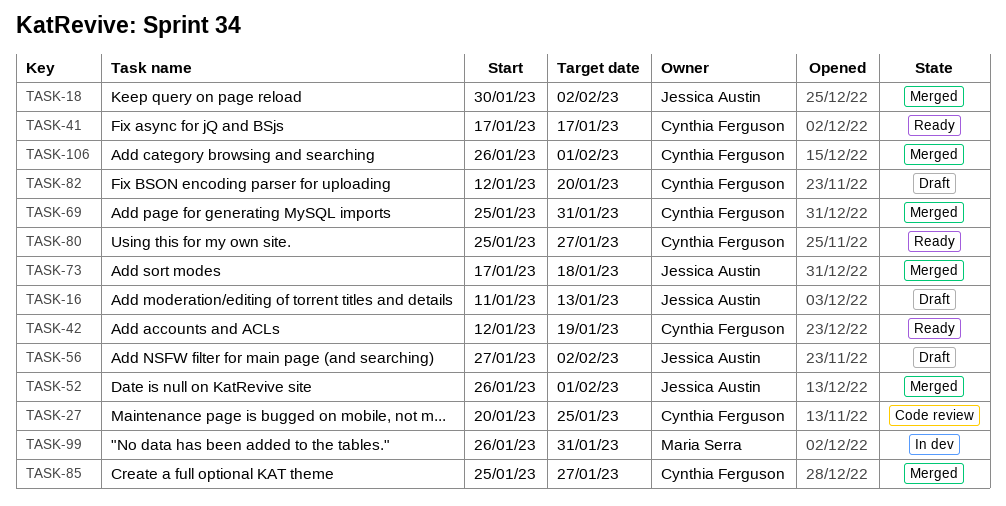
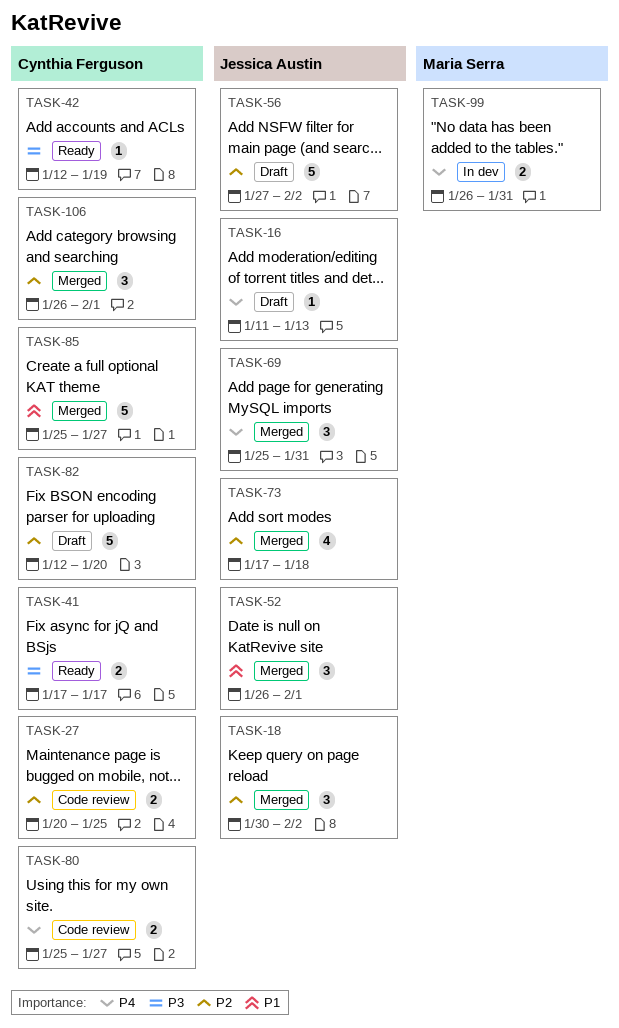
TASK-69, owner: Cynthia Ferguson -> Jessica Austin
TASK-80, status: Ready -> Code review

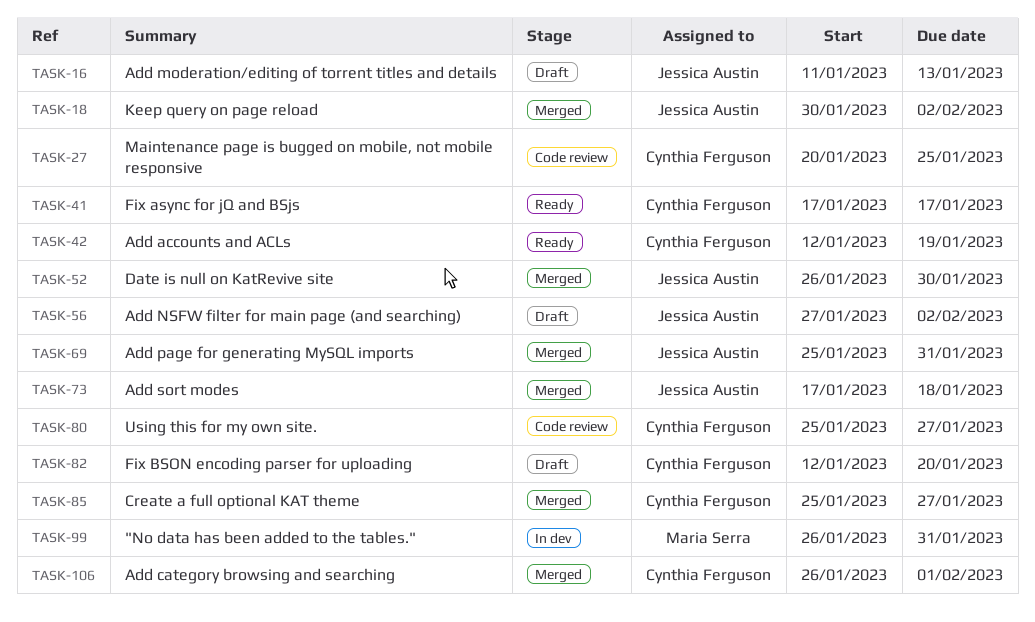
TASK-52, due: Feb 1 -> Jan 30

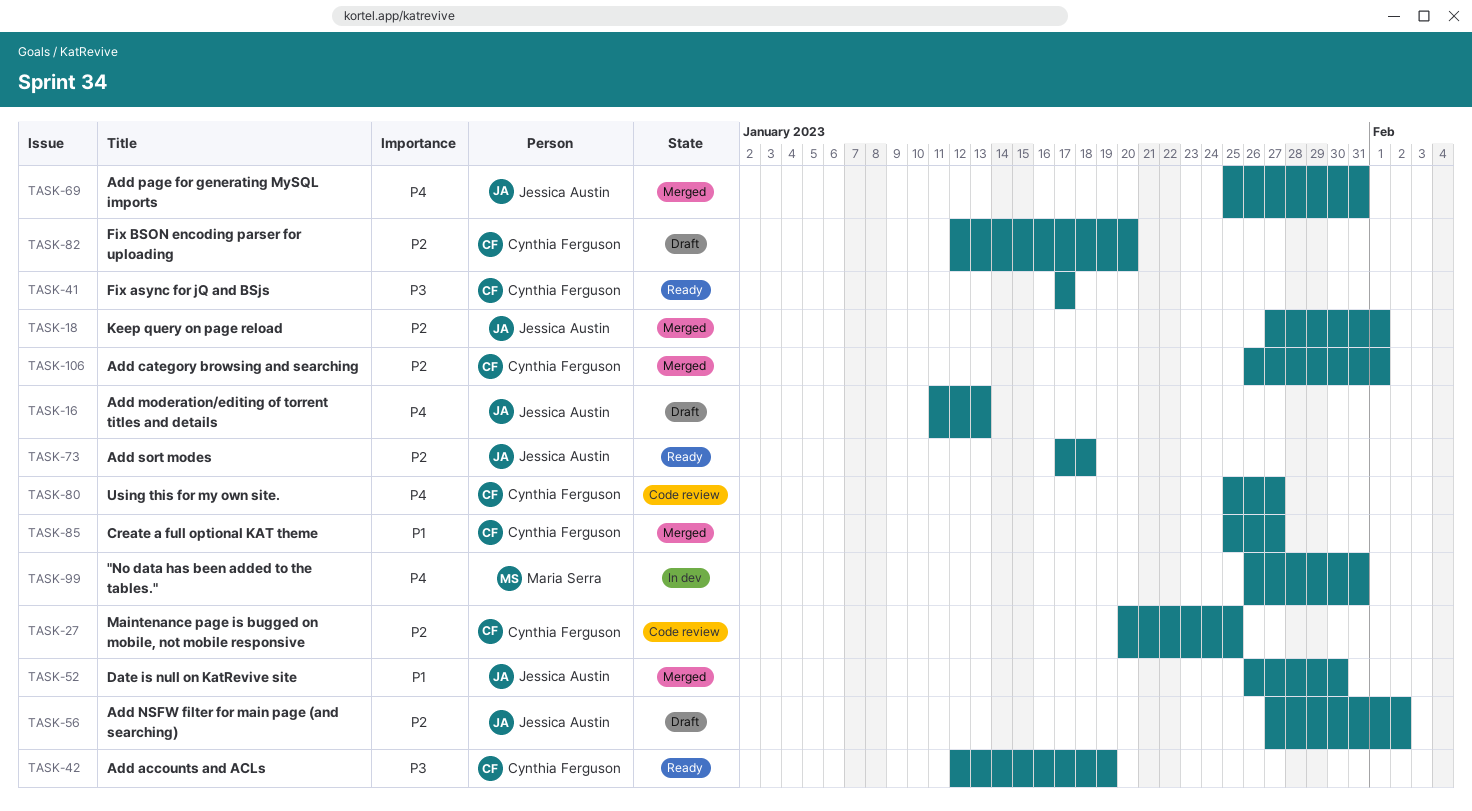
TASK-18, start: Jan 30 -> Jan 27
TASK-18, due: Feb 2 -> Feb 1
TASK-73, status: Merged -> Ready

